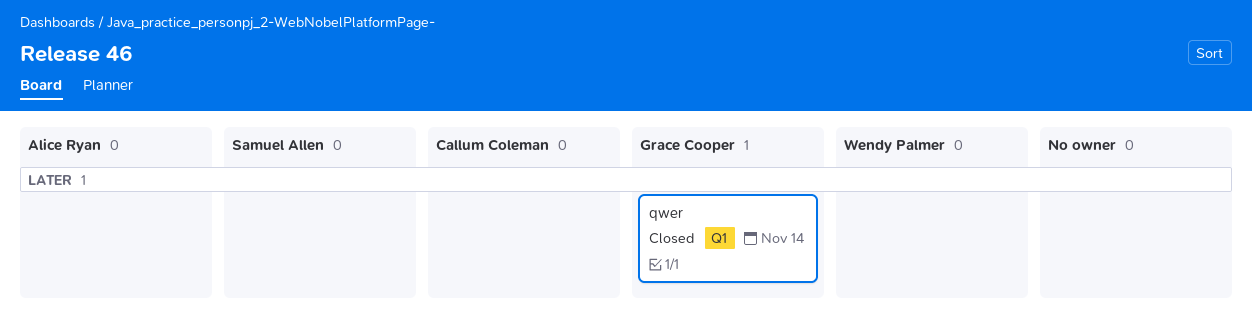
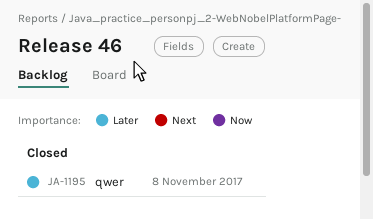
qwer, due: Nov 14 -> Nov 8

